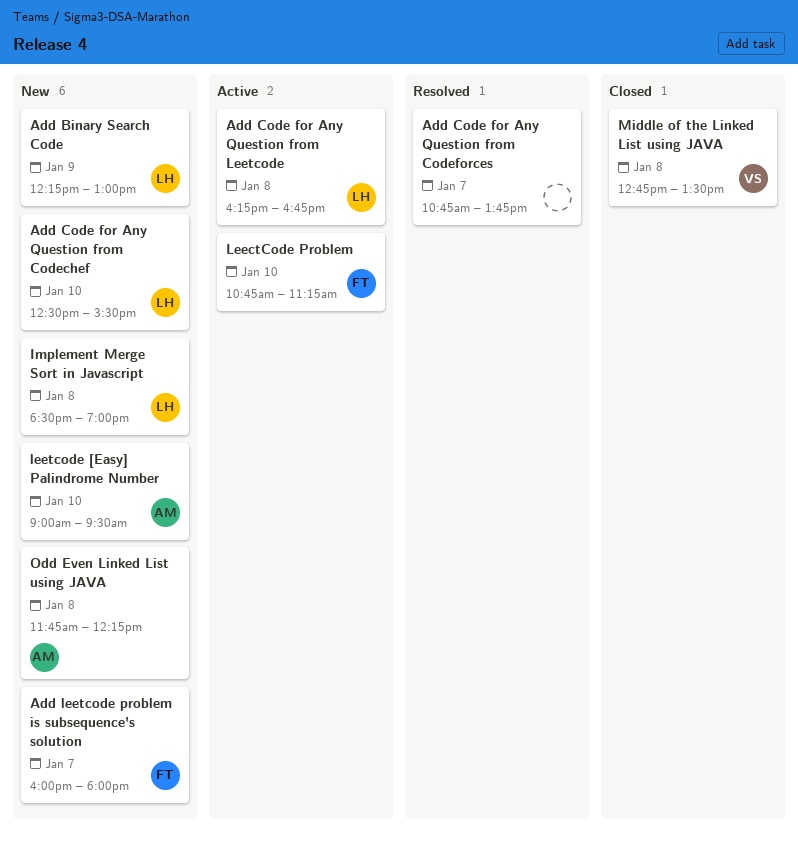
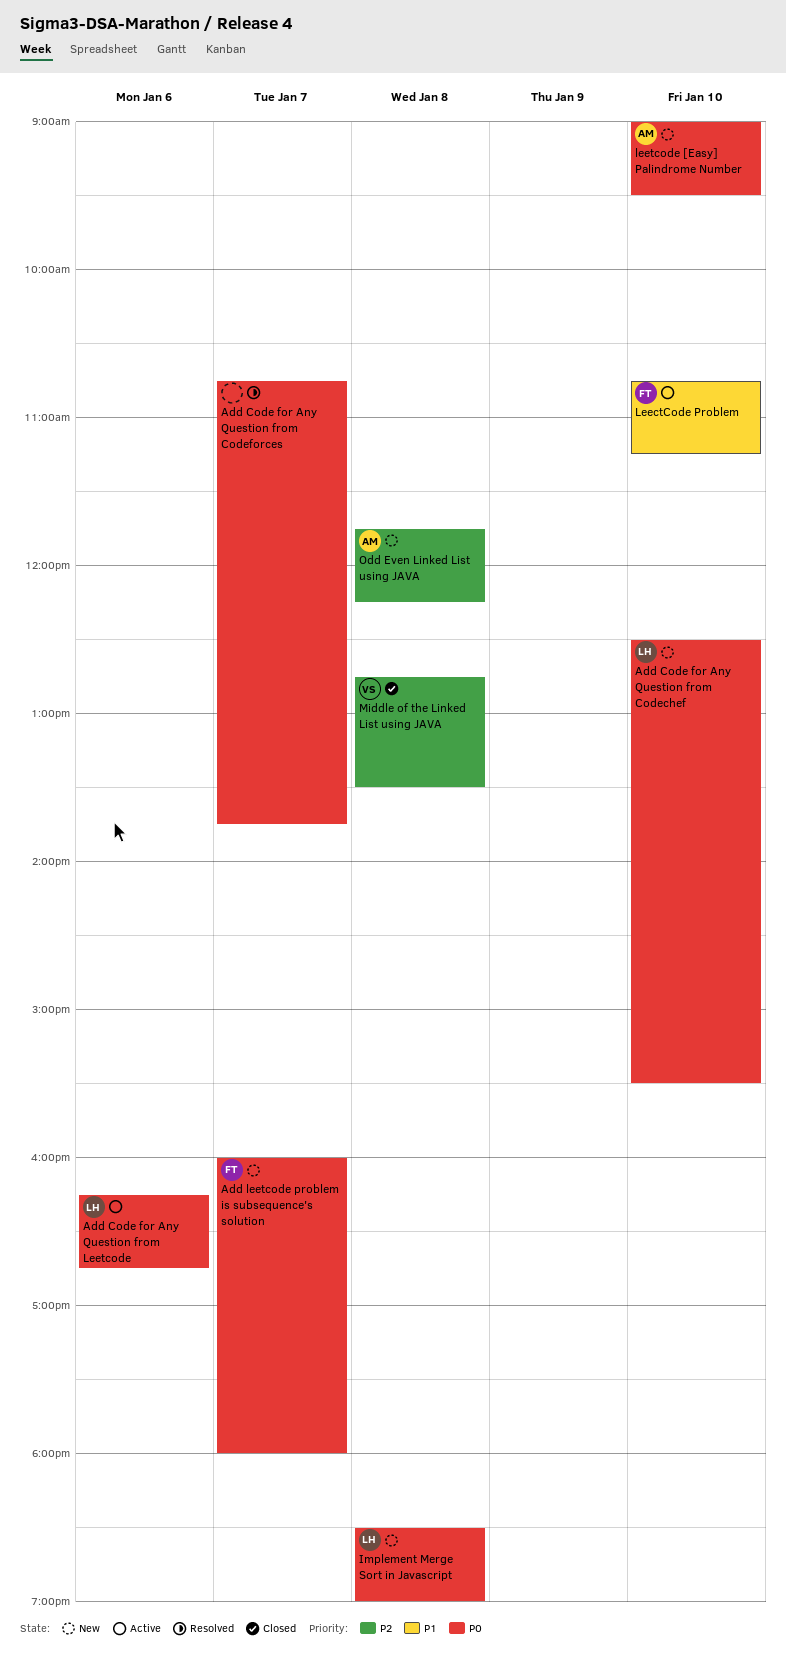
Add Binary Search Code: present -> none
Add Code for Any Question from Leetcode, day: Jan 8 -> Jan 6

